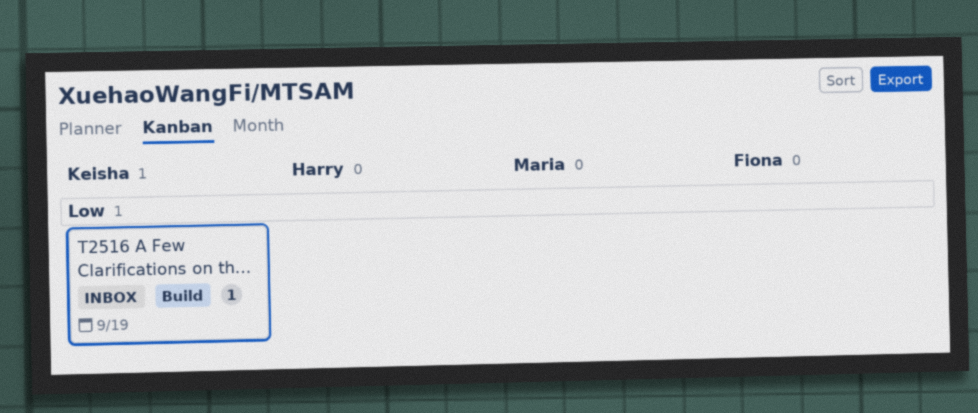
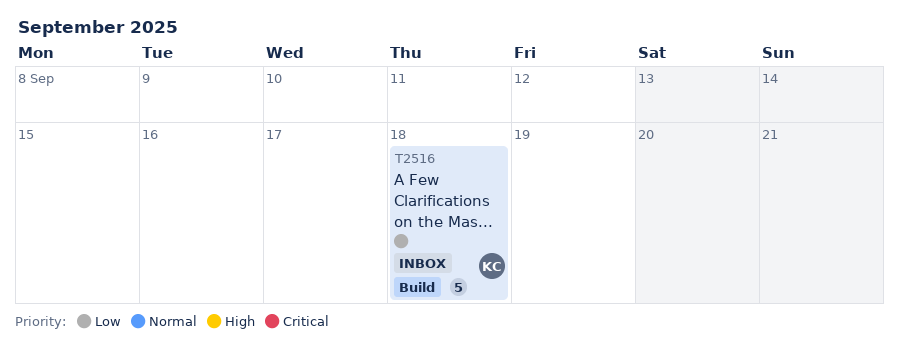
T2516, estimate: 1 -> 5
T2516, due: Sep 19 -> Sep 18

